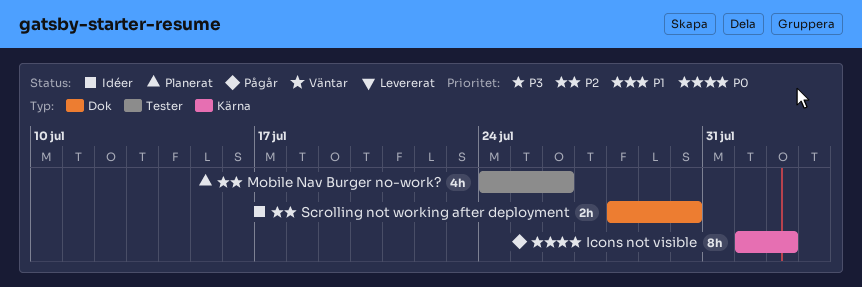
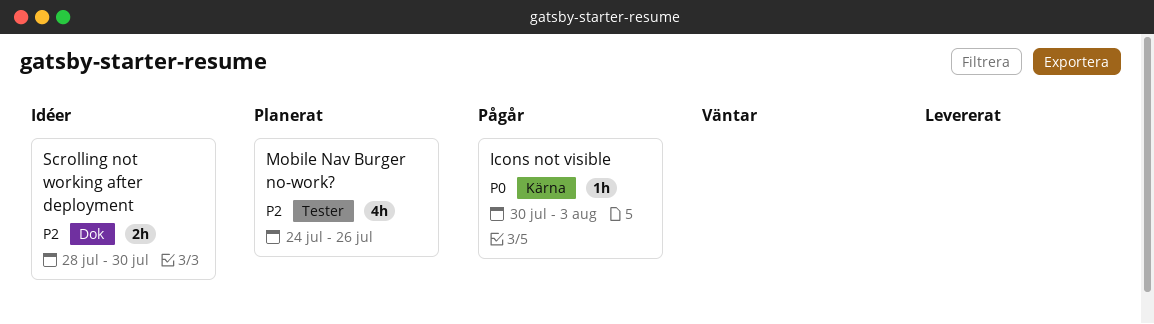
Icons not visible, estimate: 8h -> 1h
Icons not visible, start: Aug 1 -> Jul 30
Icons not visible, due: Aug 2 -> Aug 3

